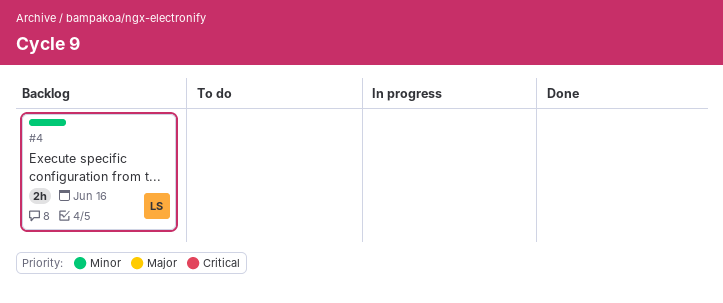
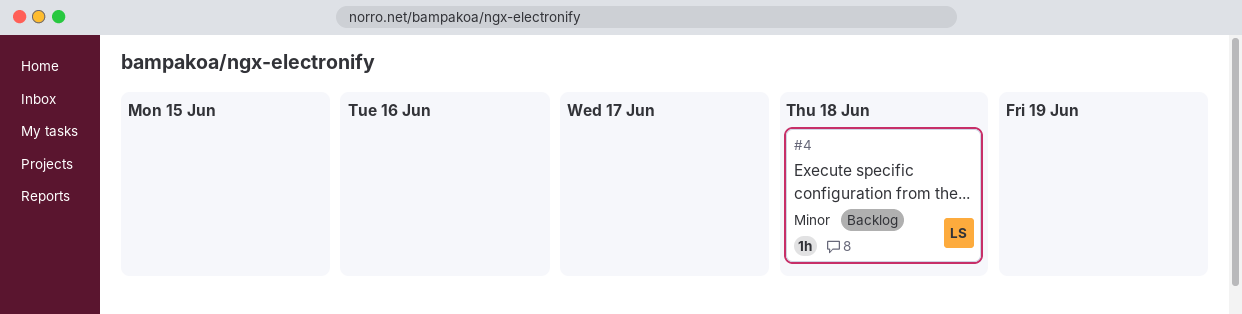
#4, estimate: 2h -> 1h
#4, due: Jun 16 -> Jun 18

